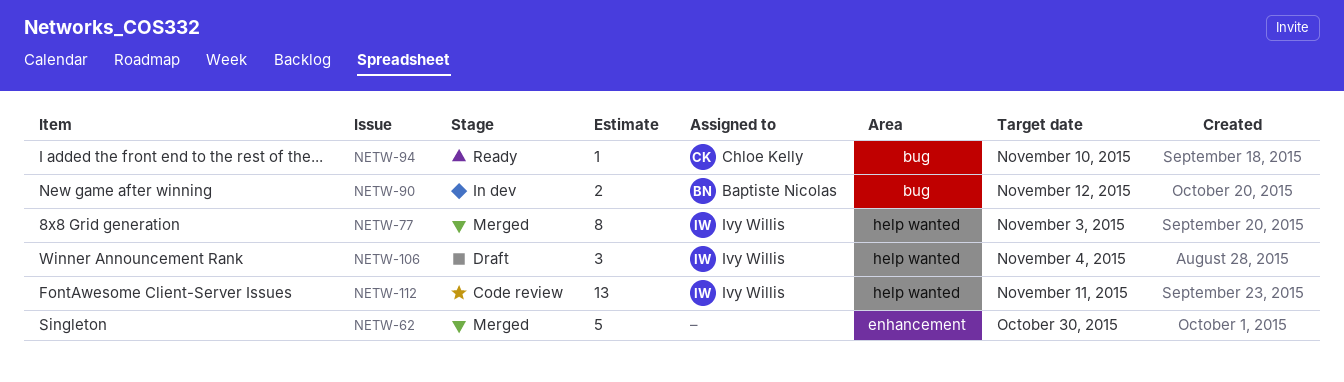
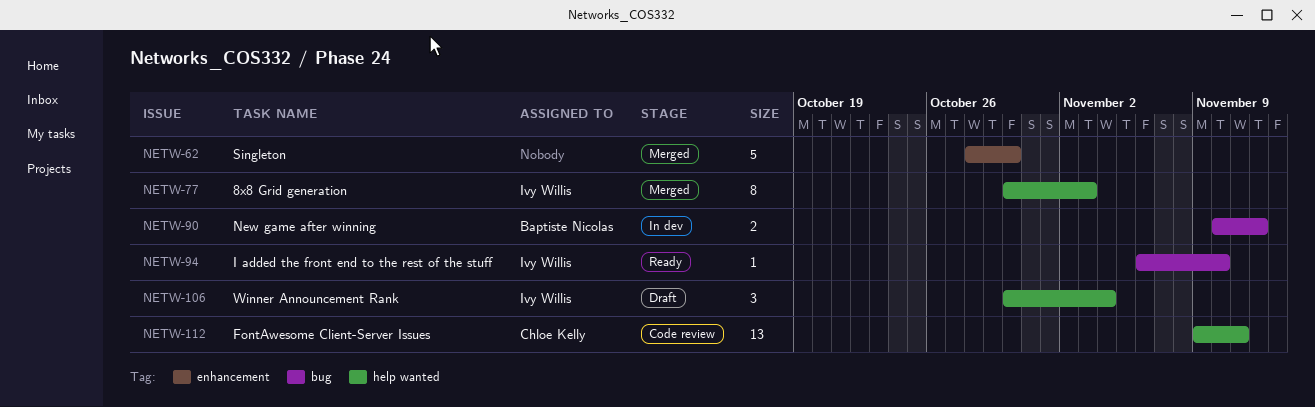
NETW-94, owner: Chloe Kelly -> Ivy Willis
NETW-112, owner: Ivy Willis -> Chloe Kelly

